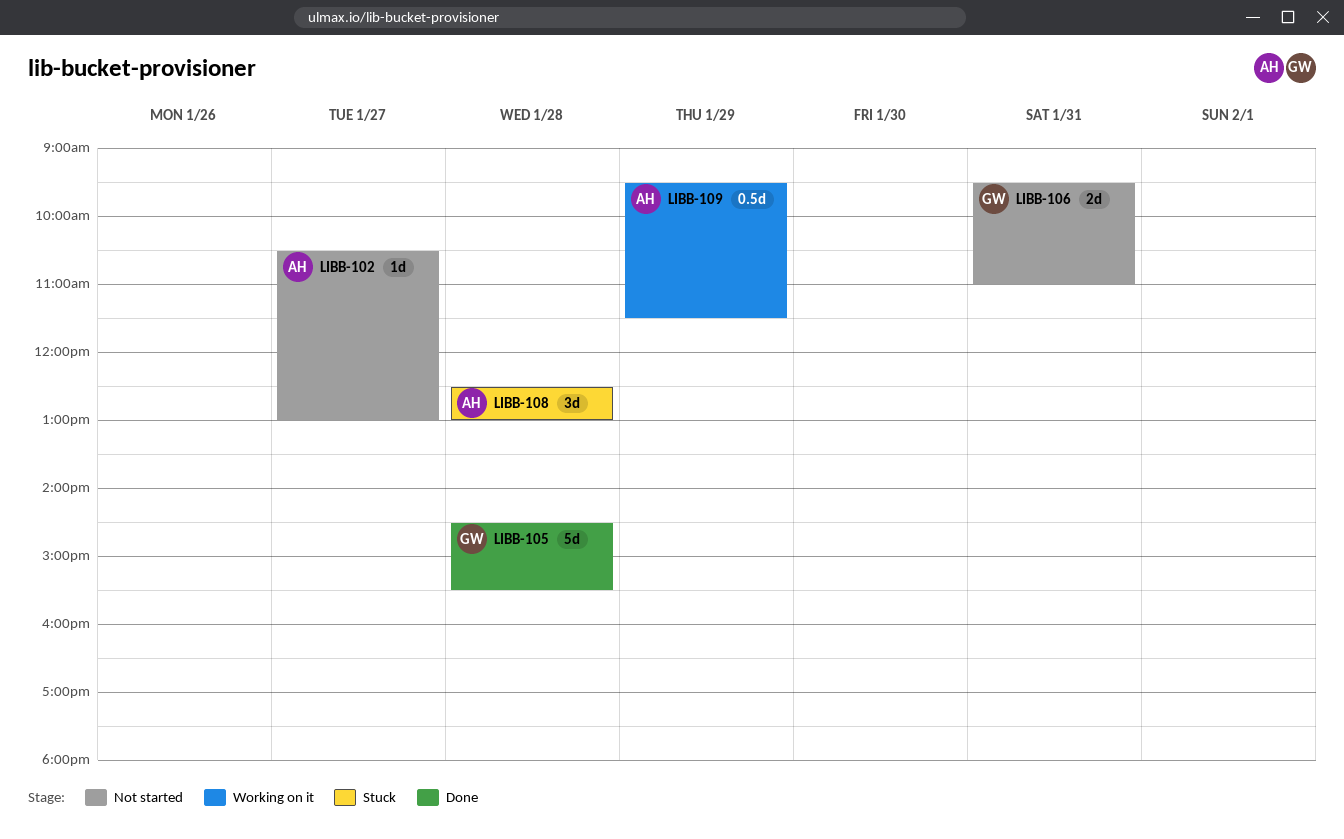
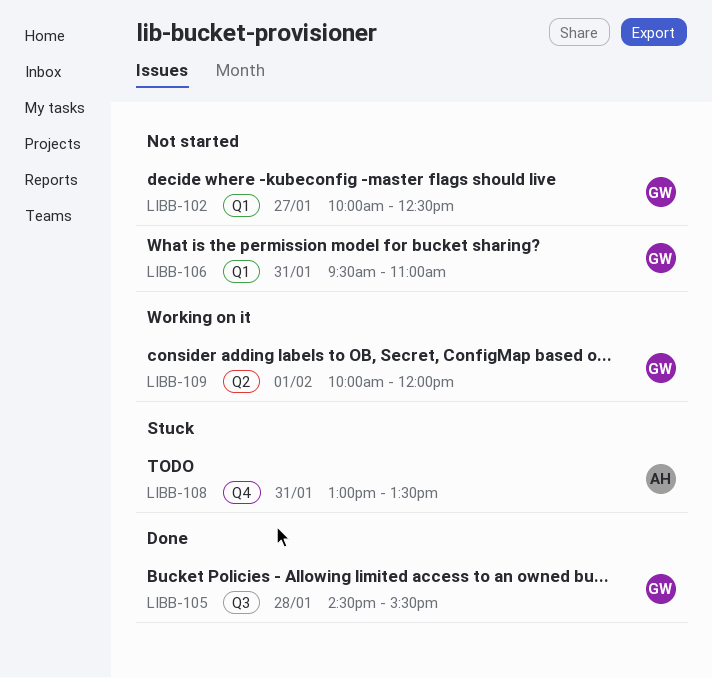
LIBB-102, owner: AH -> GW
LIBB-102, begins: 10:30 -> 10:00
LIBB-102, ends: 13:00 -> 12:30
LIBB-108, day: Jan 28 -> Jan 31
LIBB-108, begins: 12:30 -> 13:00
LIBB-108, ends: 13:00 -> 13:30
LIBB-109, owner: AH -> GW
LIBB-109, day: Jan 29 -> Feb 1
LIBB-109, begins: 09:30 -> 10:00
LIBB-109, ends: 11:30 -> 12:00

